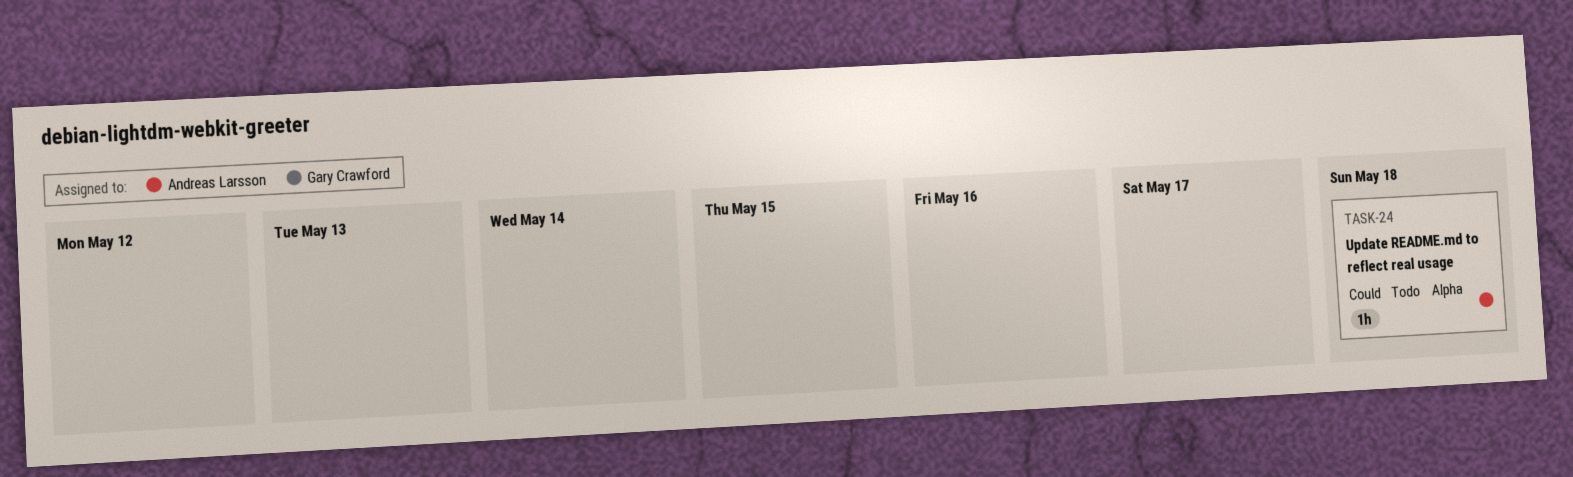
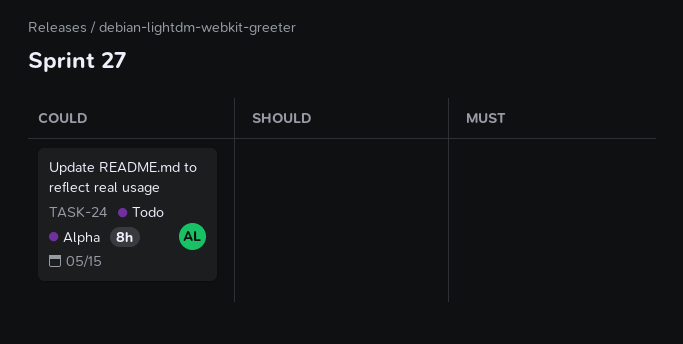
TASK-24, estimate: 1h -> 8h
TASK-24, due: May 18 -> May 15

